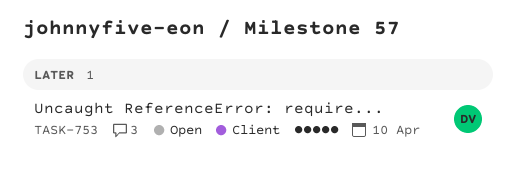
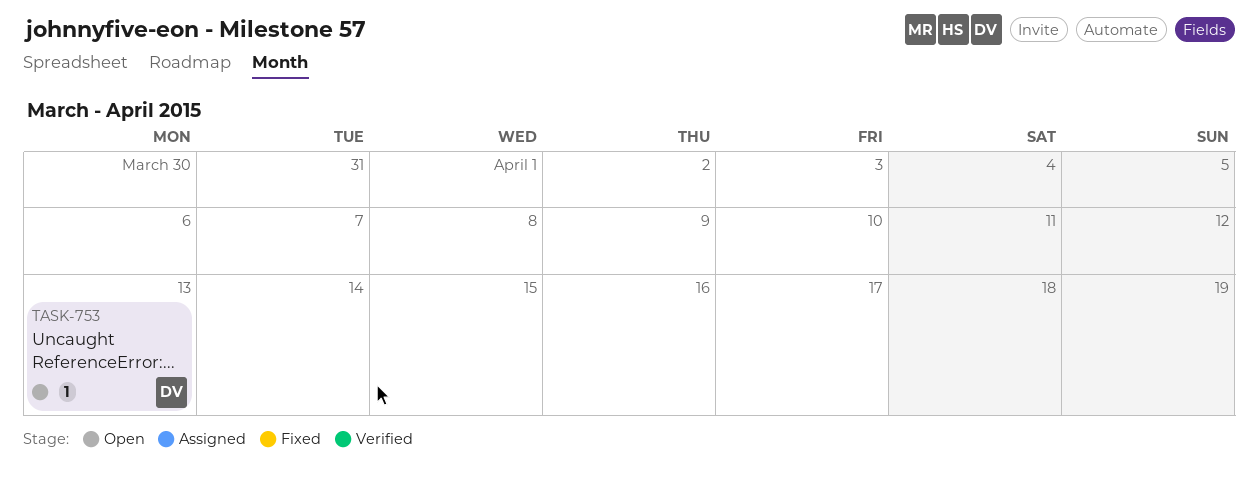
TASK-753, estimate: 5 -> 1
TASK-753, due: Apr 10 -> Apr 13

